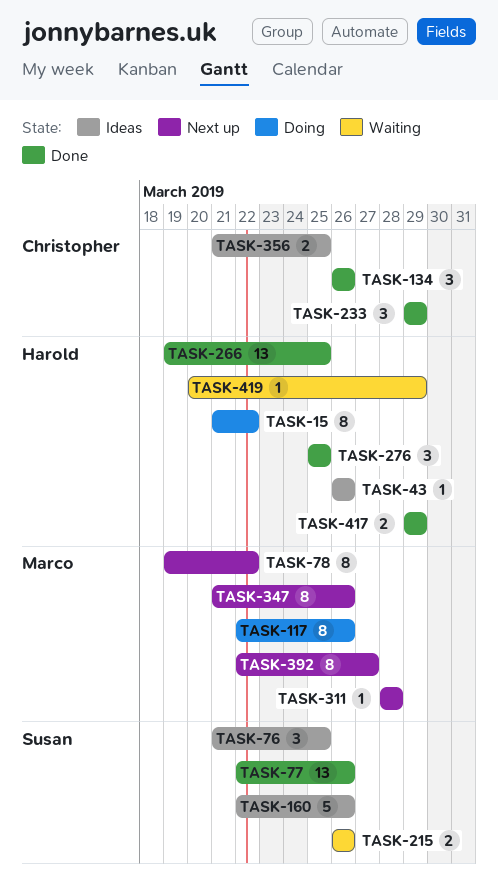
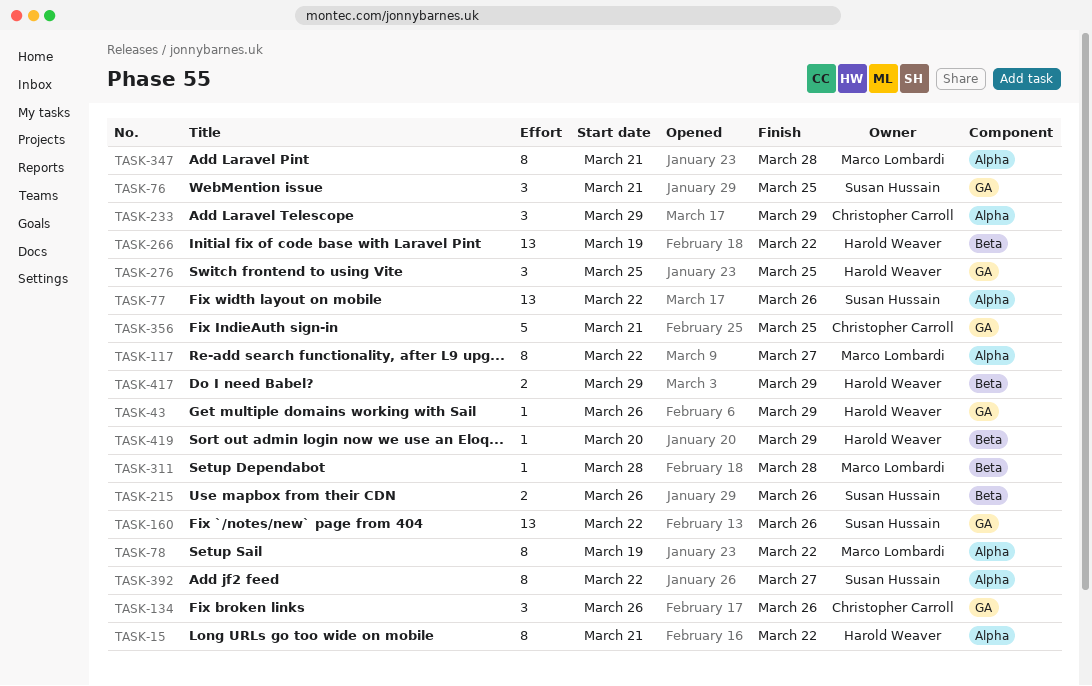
TASK-43, due: Mar 26 -> Mar 29
TASK-117, due: Mar 26 -> Mar 27
TASK-160, estimate: 5 -> 13
TASK-266, due: Mar 25 -> Mar 22
TASK-347, due: Mar 26 -> Mar 28
TASK-356, estimate: 2 -> 5
TASK-392, owner: Marco Lombardi -> Susan Hussain

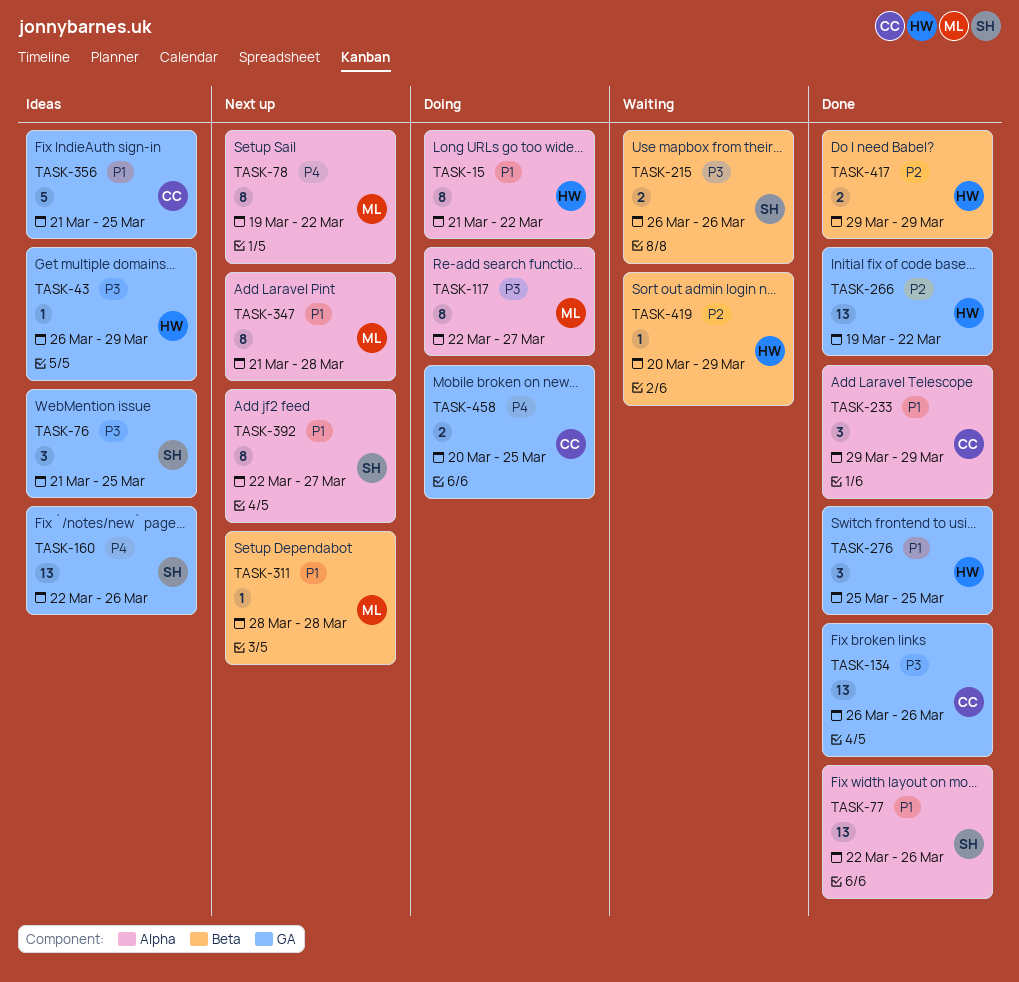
TASK-134, estimate: 3 -> 13
TASK-266, label: Beta -> GA
TASK-458: none -> present

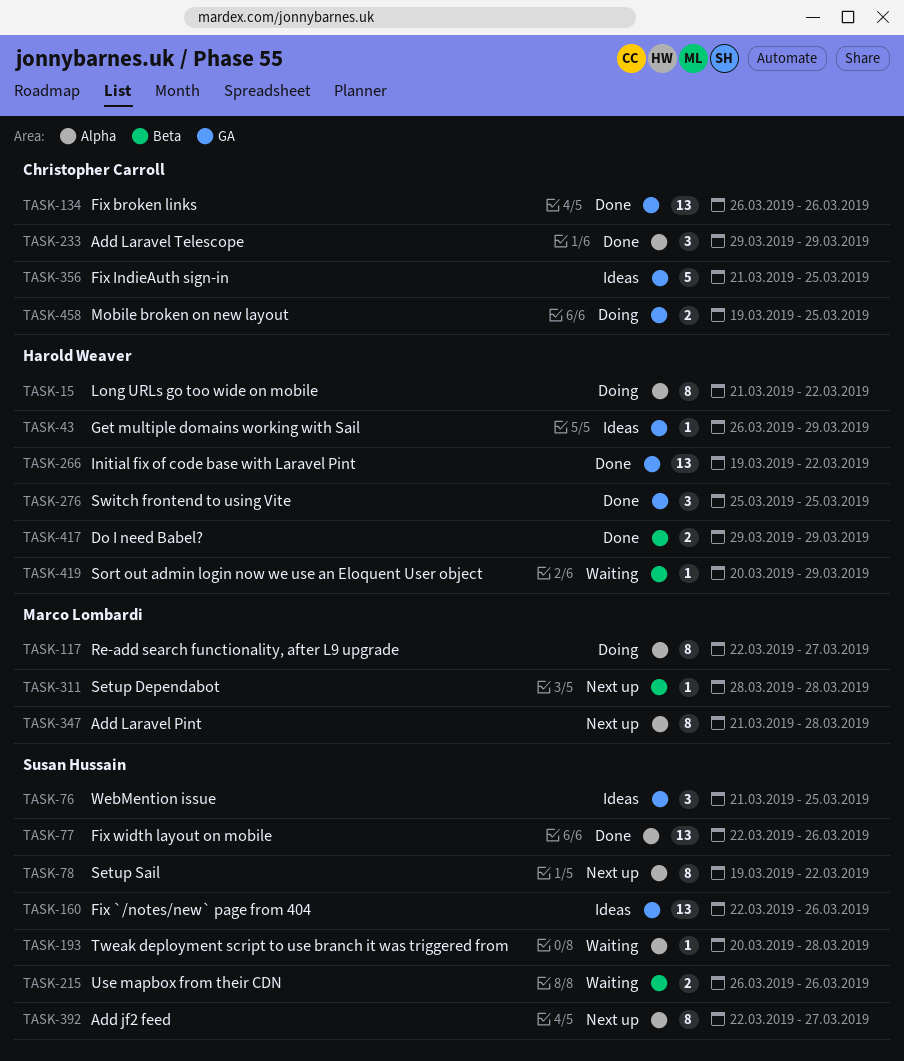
TASK-78, owner: Marco Lombardi -> Susan Hussain
TASK-193: none -> present
TASK-458, start: Mar 20 -> Mar 19

